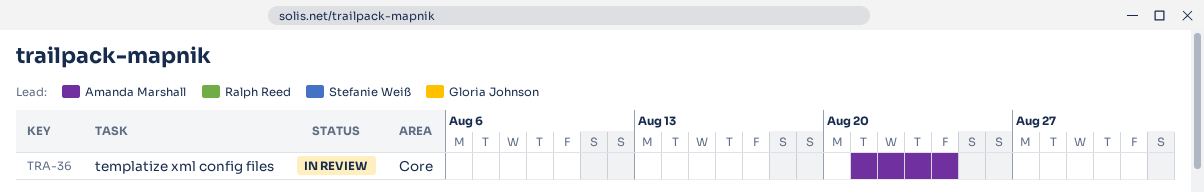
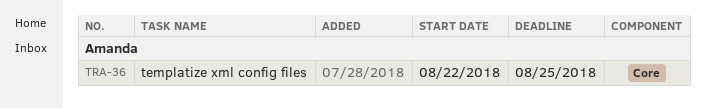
TRA-36, start: Aug 21 -> Aug 22
TRA-36, due: Aug 24 -> Aug 25

